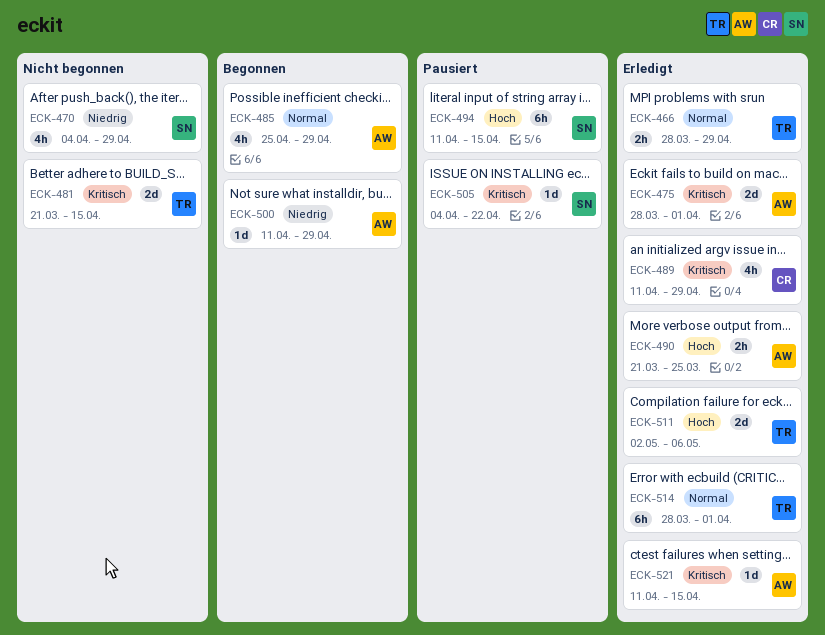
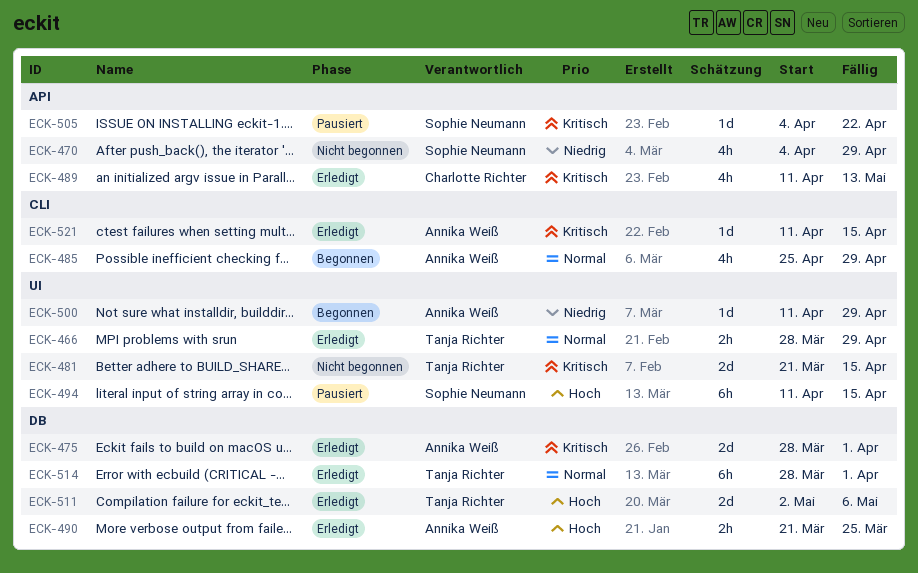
ECK-489, due: Apr 29 -> May 13

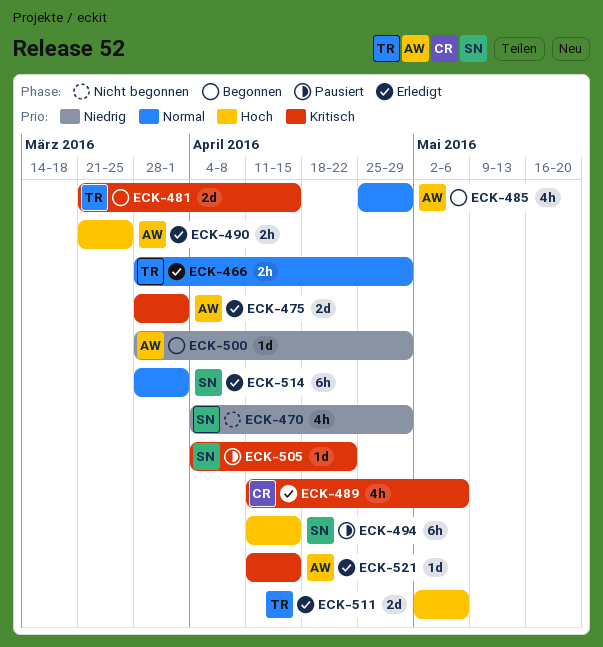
ECK-481, status: Nicht begonnen -> Begonnen
ECK-489, due: May 13 -> May 6
ECK-500, start: Apr 11 -> Mar 28
ECK-514, owner: Tanja Richter -> Sophie Neumann

